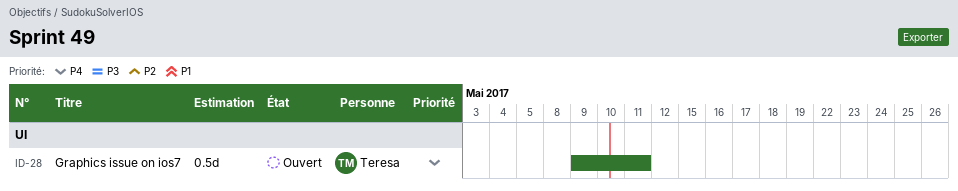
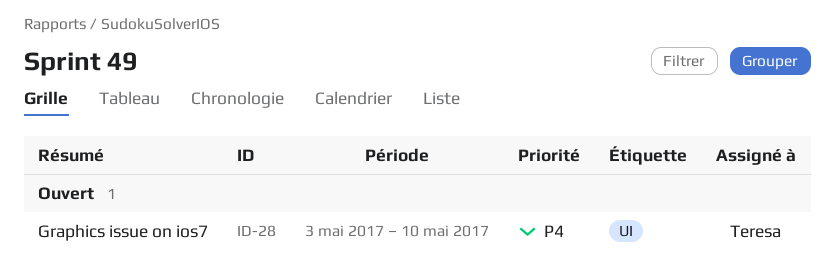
ID-28, start: May 9 -> May 3
ID-28, due: May 11 -> May 10

